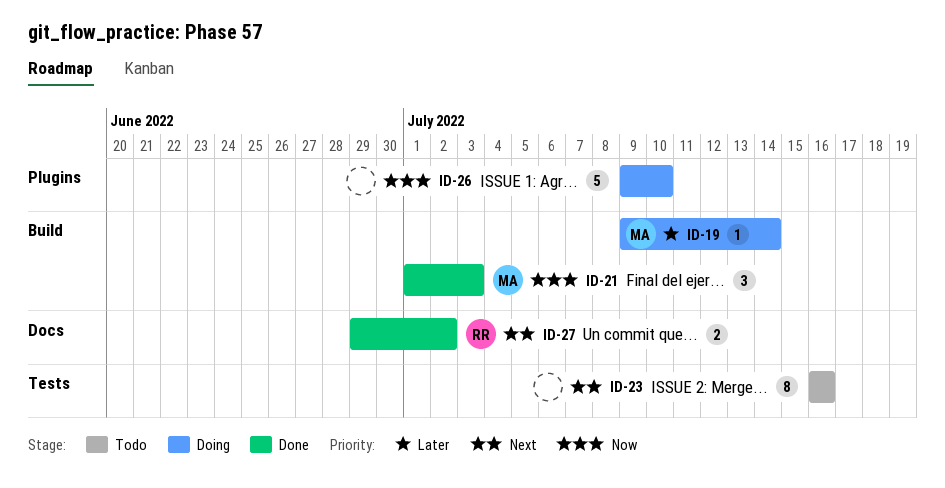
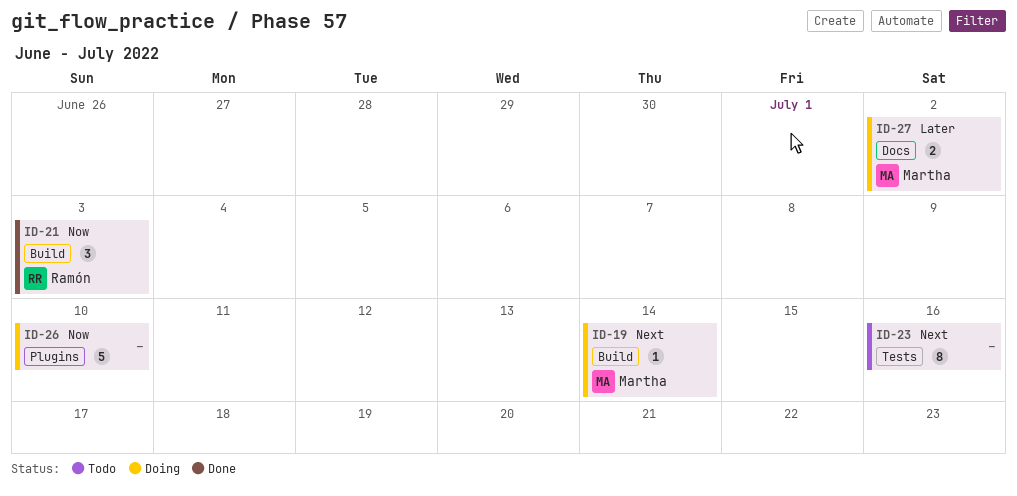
ID-19, priority: Later -> Next
ID-21, owner: Martha -> Ramón
ID-27, status: Done -> Doing
ID-27, owner: Ramón -> Martha
ID-27, priority: Next -> Later

